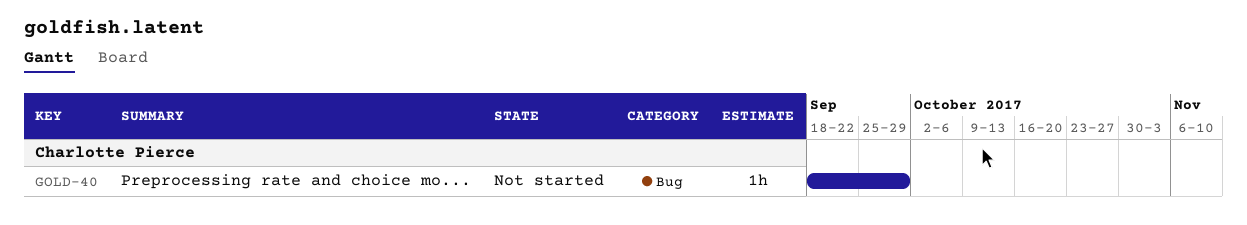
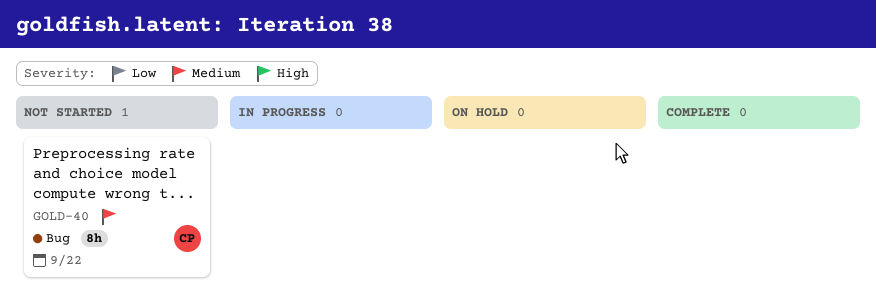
GOLD-40, estimate: 1h -> 8h
GOLD-40, due: Sep 29 -> Sep 22

